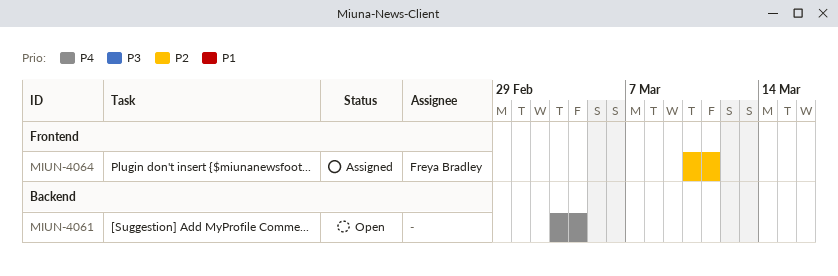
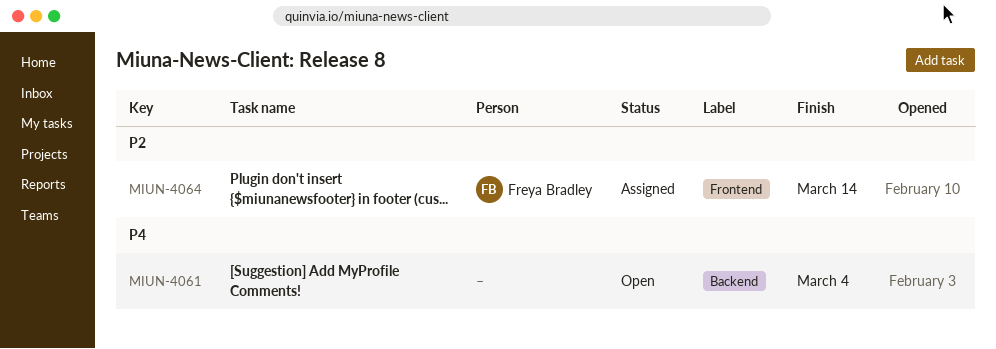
MIUN-4064, due: Mar 11 -> Mar 14

